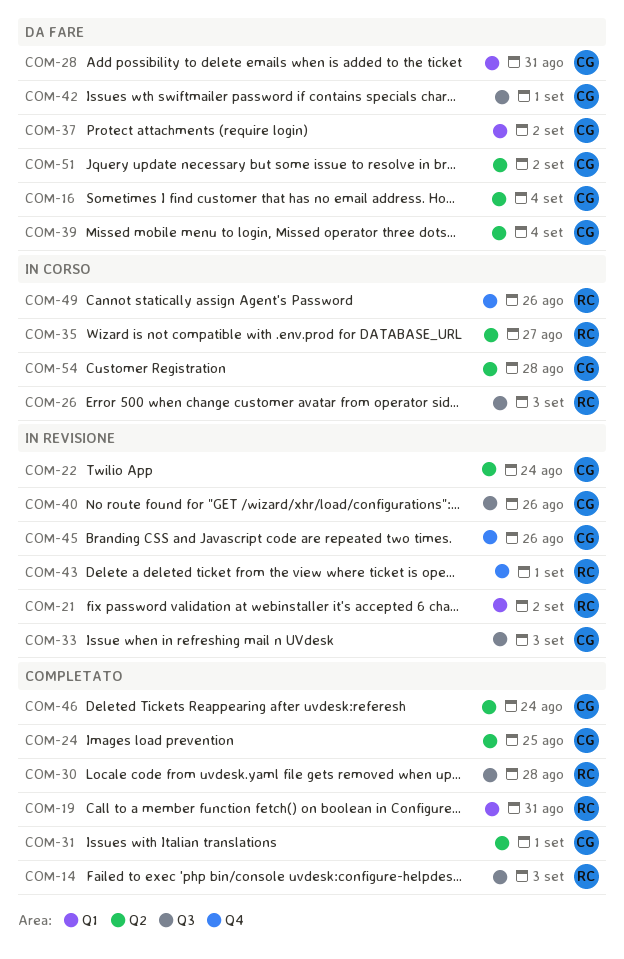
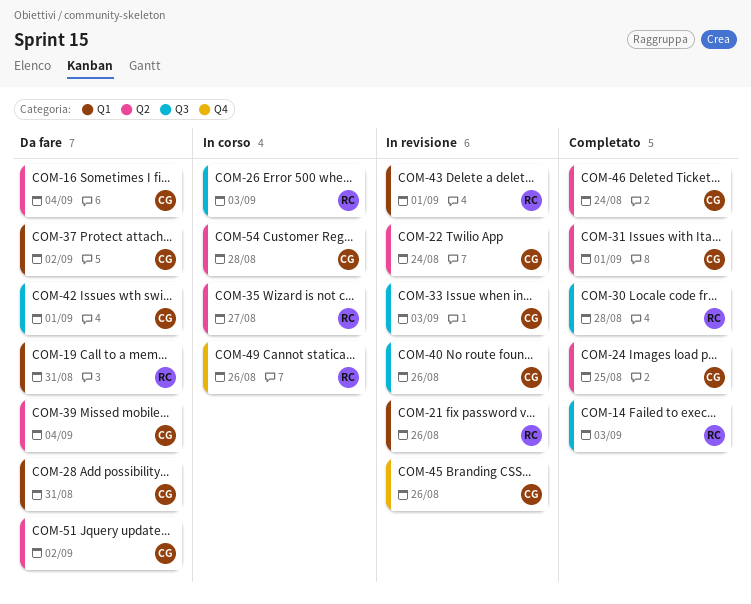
COM-19, status: Completato -> Da fare
COM-21, due: Sep 2 -> Aug 26
COM-43, label: Q4 -> Q1

